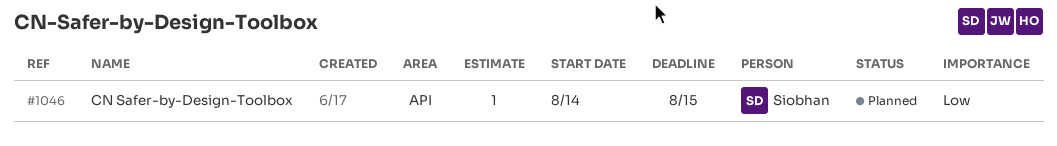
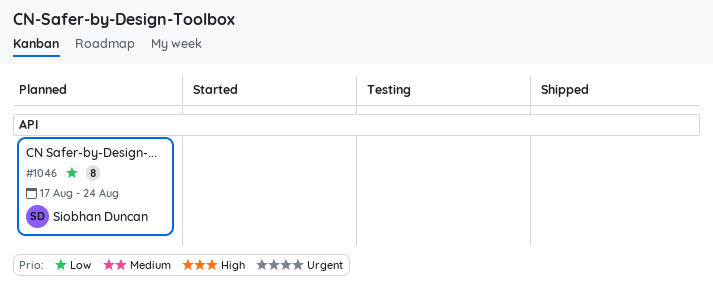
#1046, estimate: 1 -> 8
#1046, start: Aug 14 -> Aug 17
#1046, due: Aug 15 -> Aug 24

